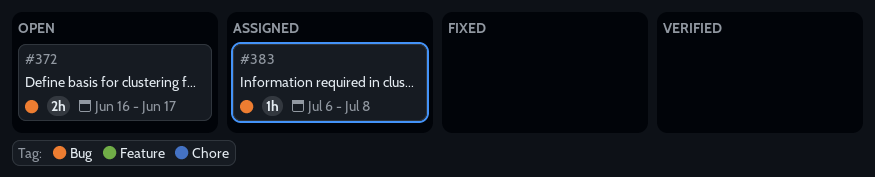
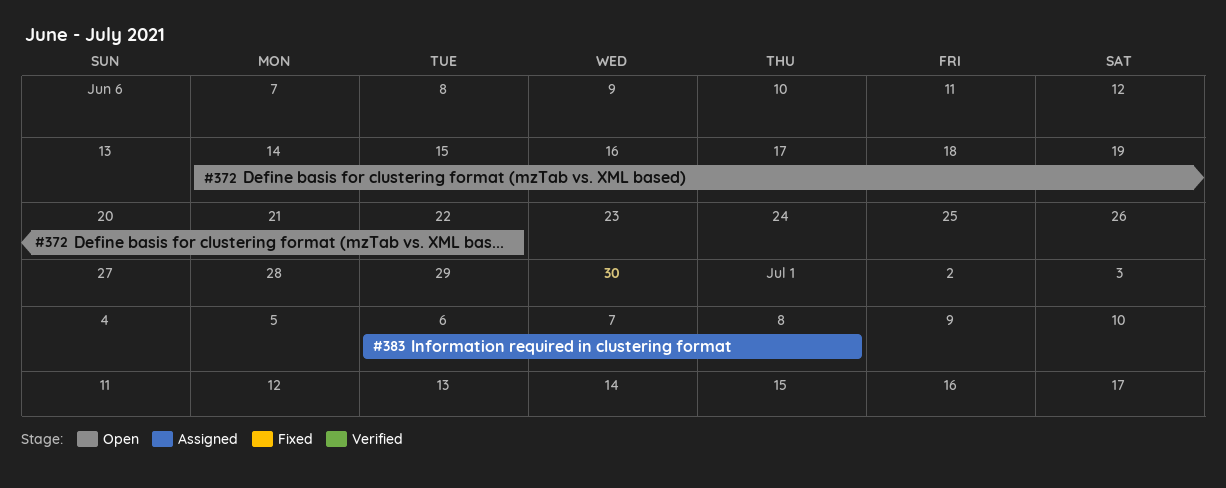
#372, start: Jun 16 -> Jun 14
#372, due: Jun 17 -> Jun 22

